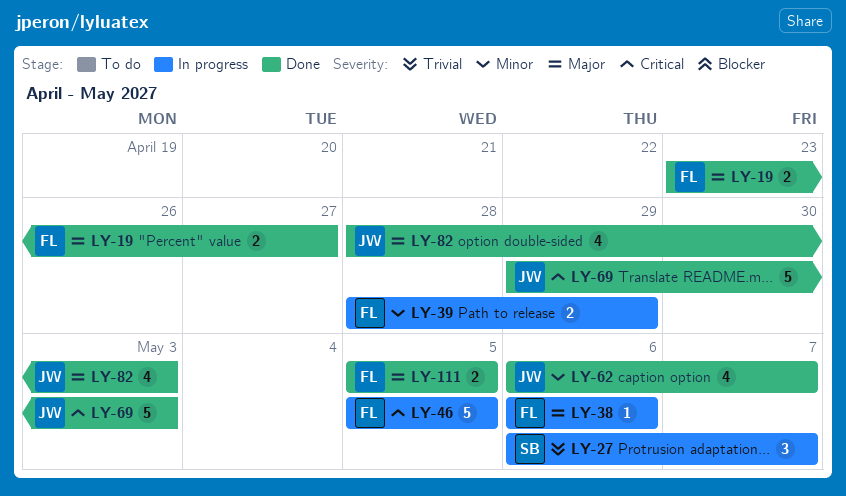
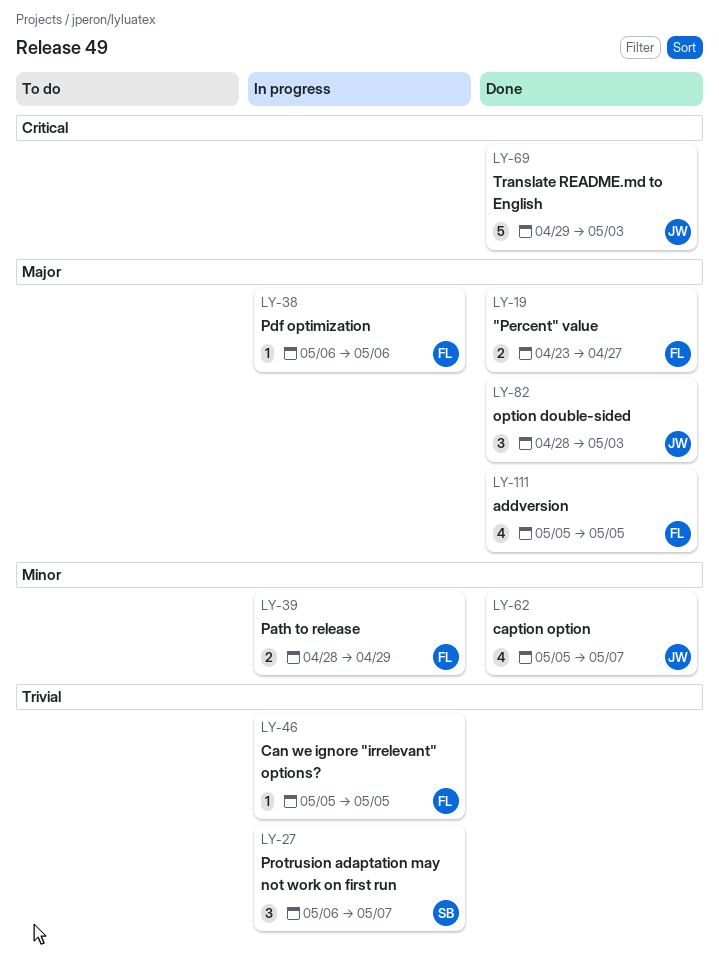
LY-46, priority: Critical -> Trivial
LY-46, estimate: 5 -> 1
LY-62, start: May 6 -> May 5
LY-82, estimate: 4 -> 3
LY-111, estimate: 2 -> 4

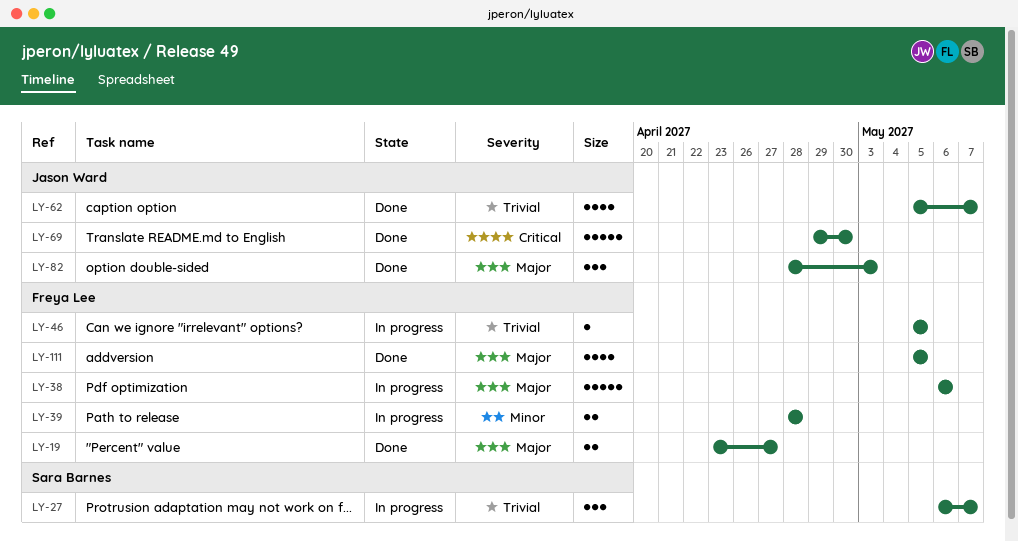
LY-38, estimate: 1 -> 5
LY-39, due: Apr 29 -> Apr 28
LY-62, priority: Minor -> Trivial
LY-69, due: May 3 -> Apr 30

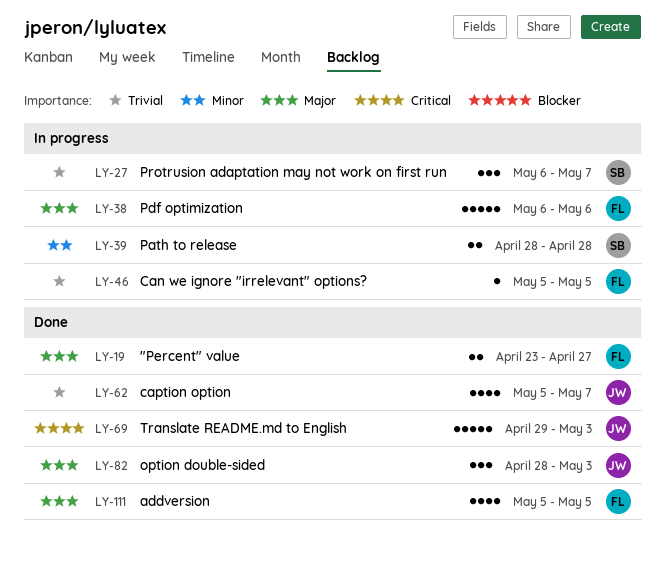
LY-39, owner: Freya Lee -> Sara Barnes
LY-69, due: Apr 30 -> May 3

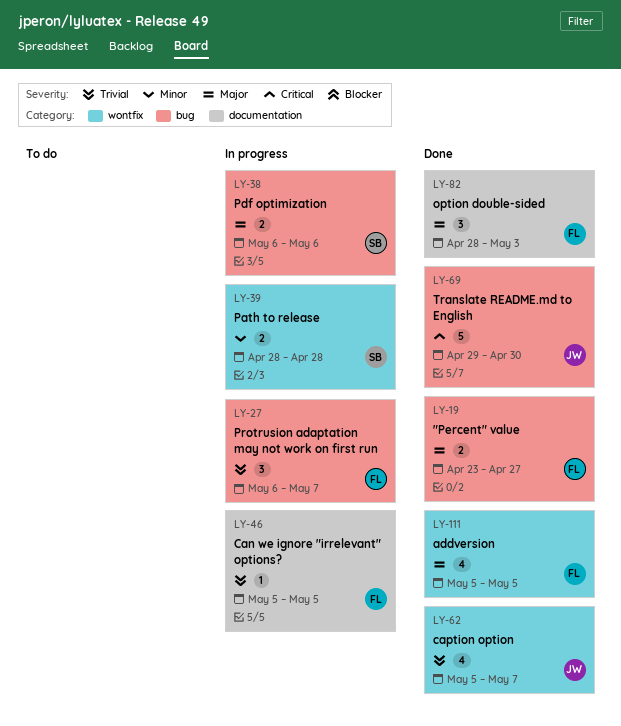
LY-27, owner: SB -> FL
LY-38, owner: FL -> SB
LY-38, estimate: 5 -> 2
LY-69, due: May 3 -> Apr 30
LY-82, owner: JW -> FL

